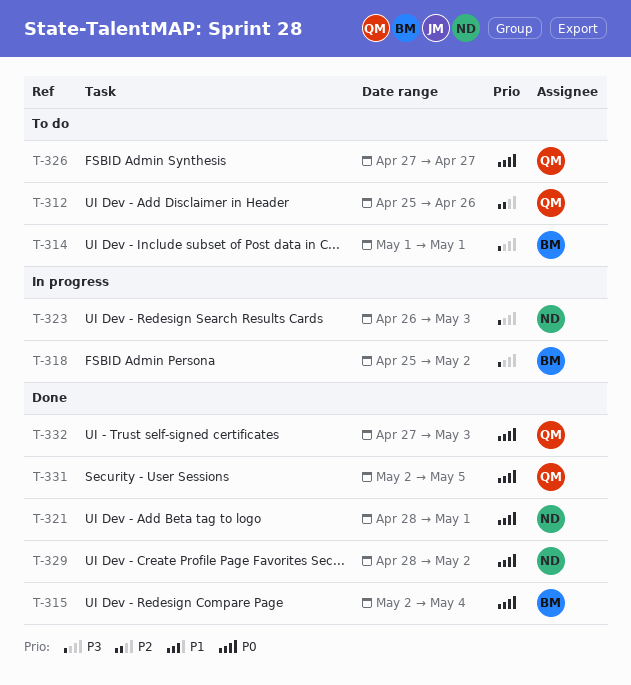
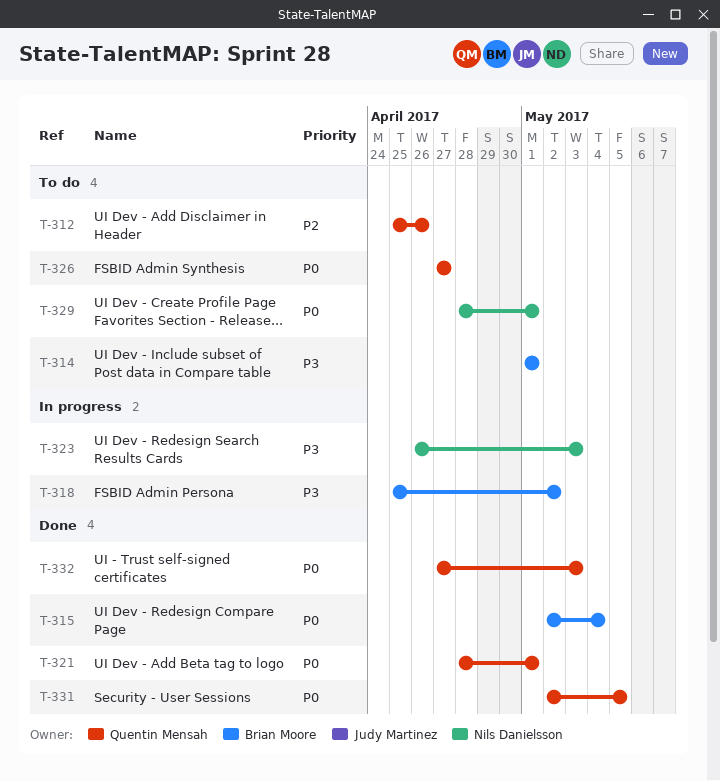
T-321, owner: Nils Danielsson -> Quentin Mensah
T-329, status: Done -> To do
T-329, due: May 2 -> May 1

